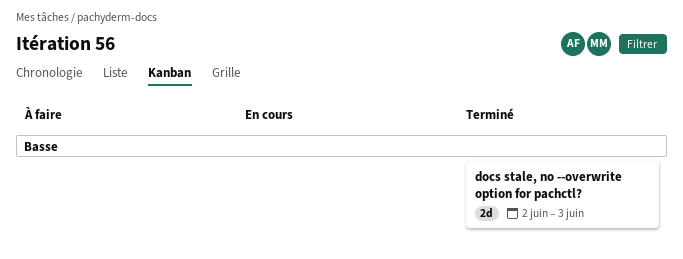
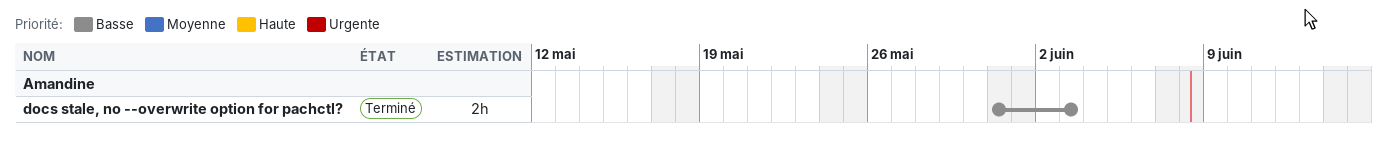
docs stale, no --overwrite option for pachctl?, estimate: 2d -> 2h
docs stale, no --overwrite option for pachctl?, start: Jun 2 -> May 31

